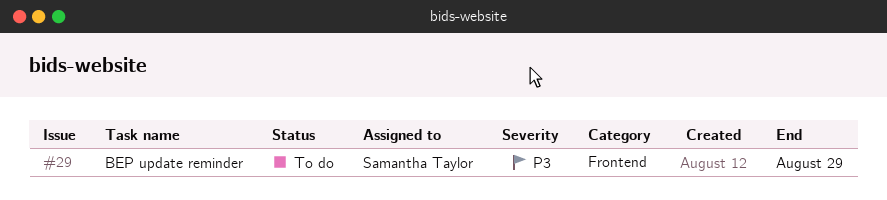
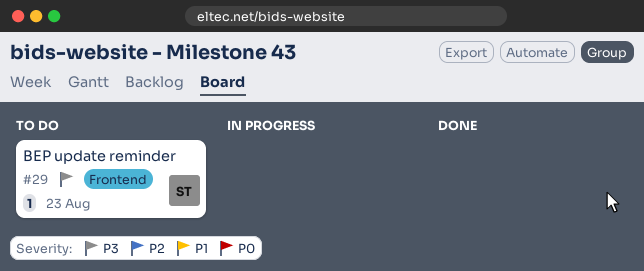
#29, due: Aug 29 -> Aug 23

